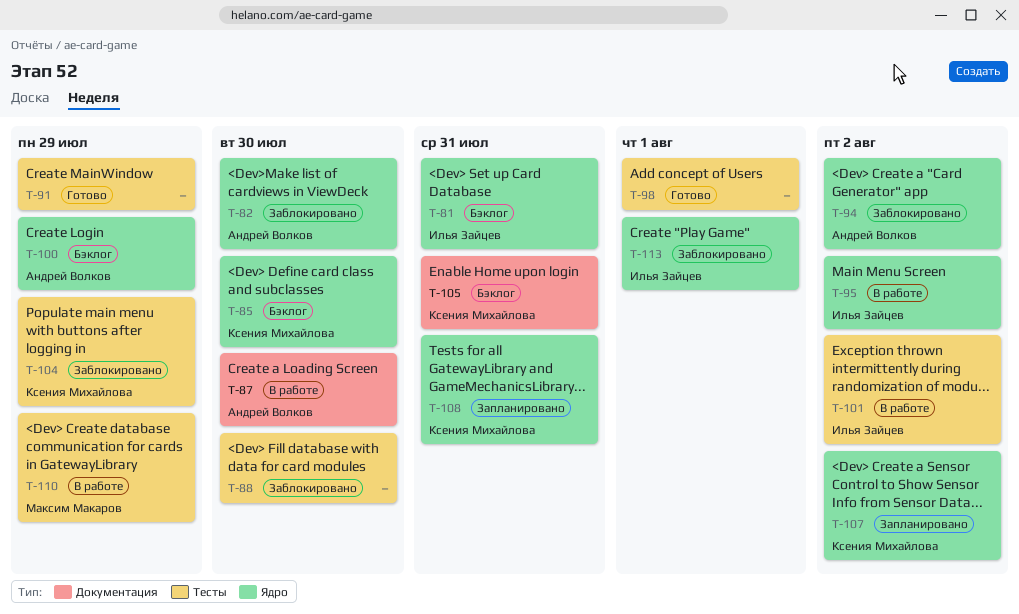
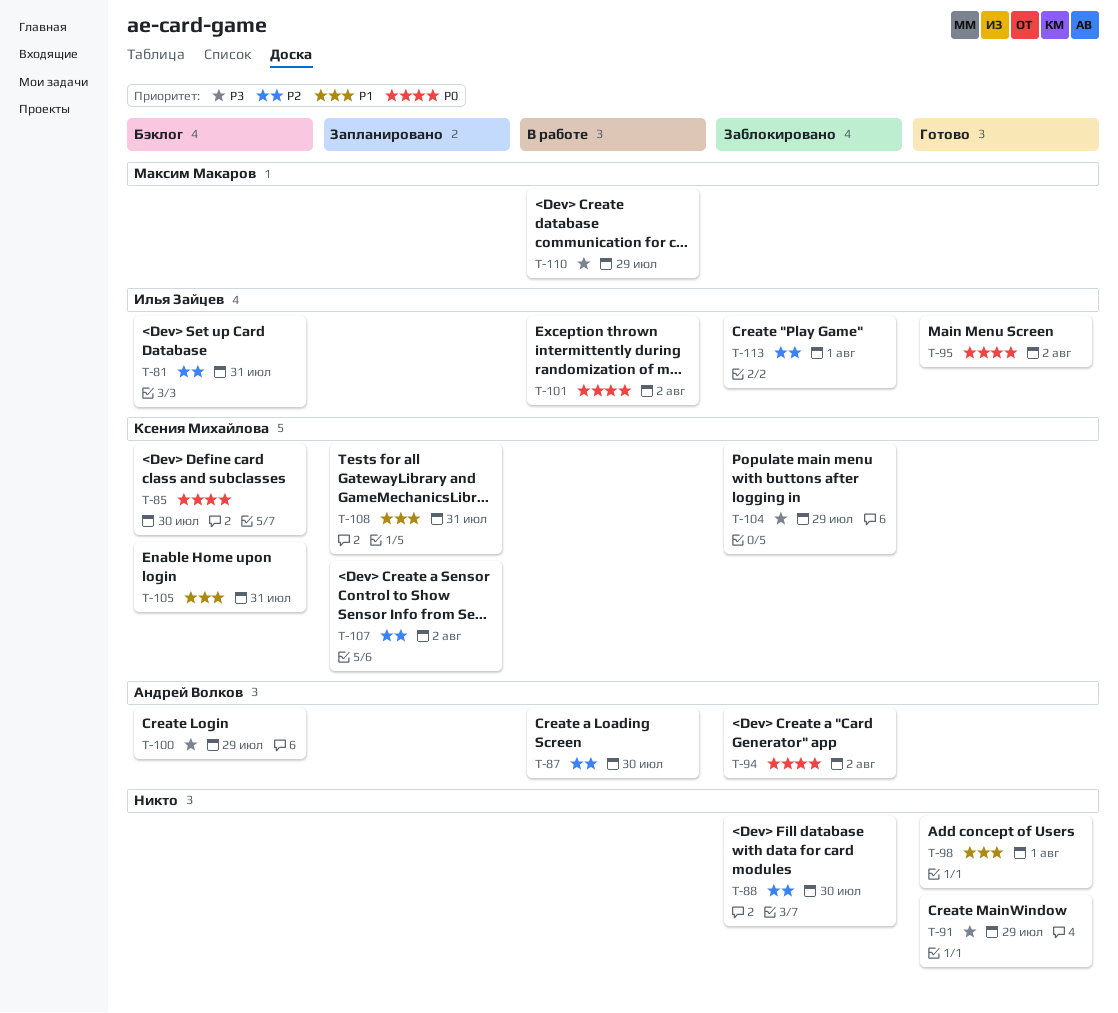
T-82: present -> none
T-95, status: В работе -> Готово

